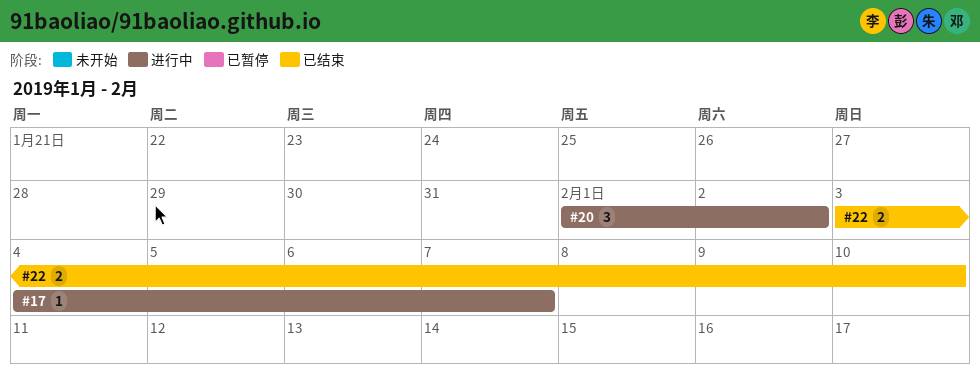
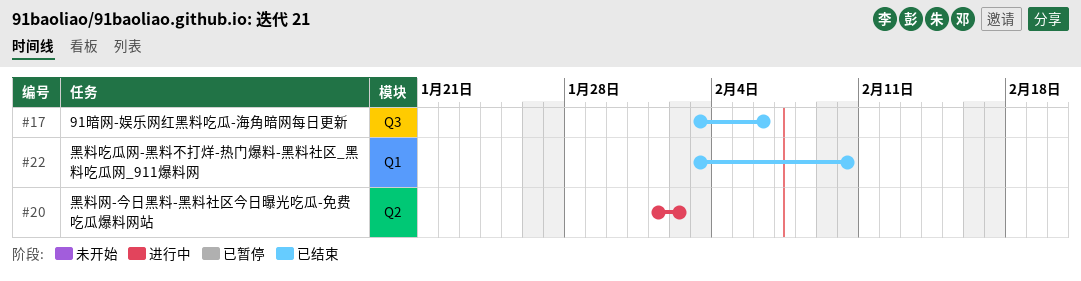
#17, status: 进行中 -> 已结束
#17, start: Feb 4 -> Feb 3
#17, due: Feb 7 -> Feb 6

